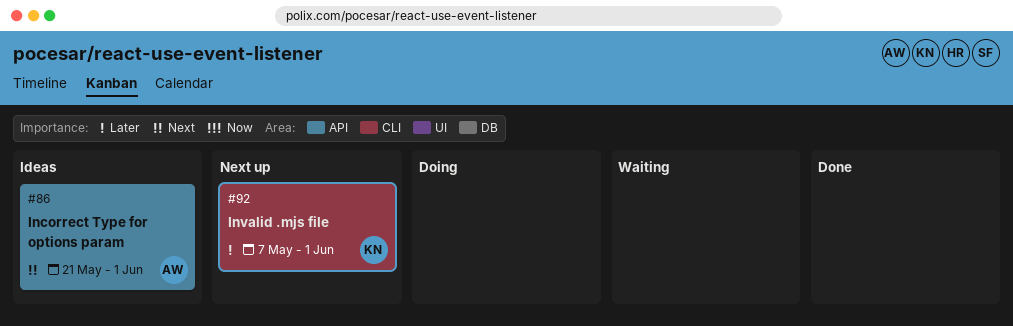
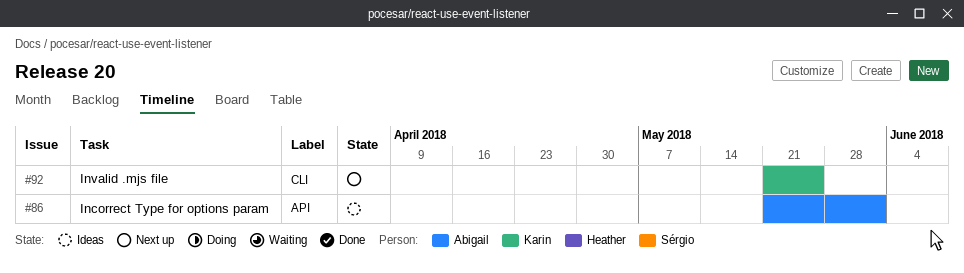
#92, start: May 7 -> May 21
#92, due: Jun 1 -> May 25

